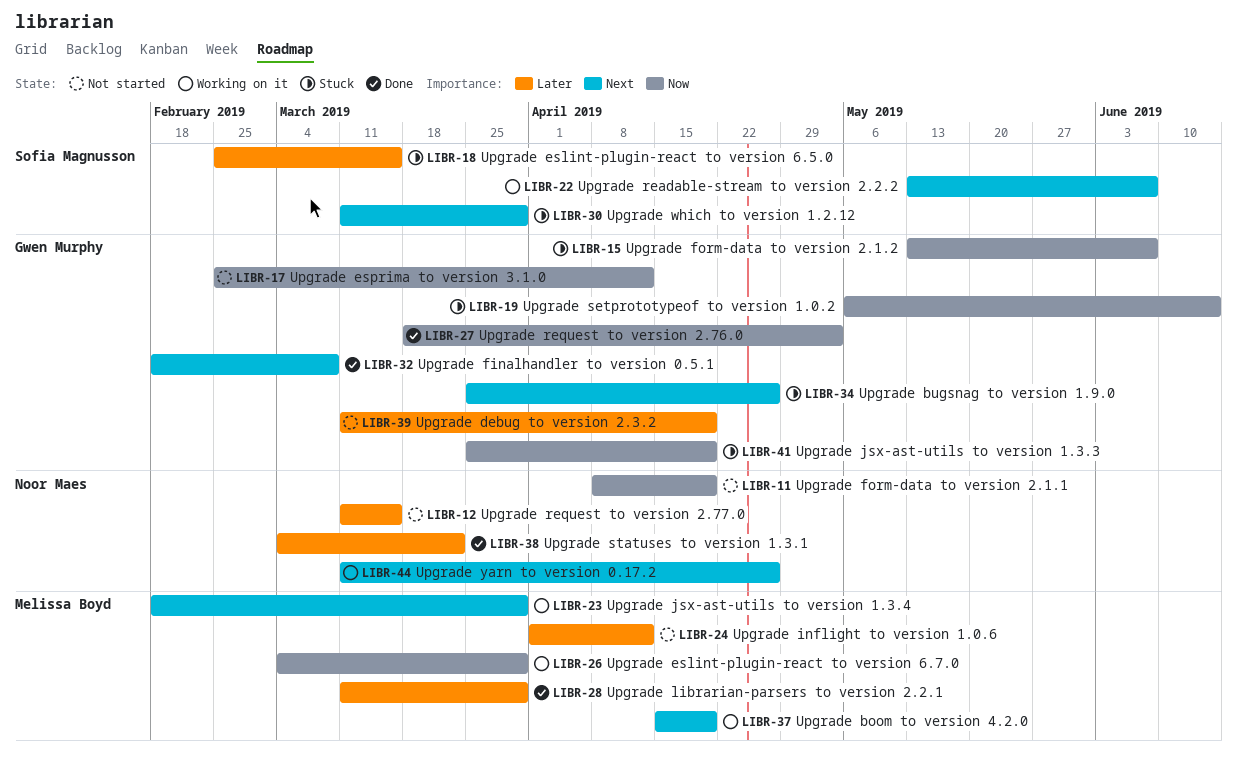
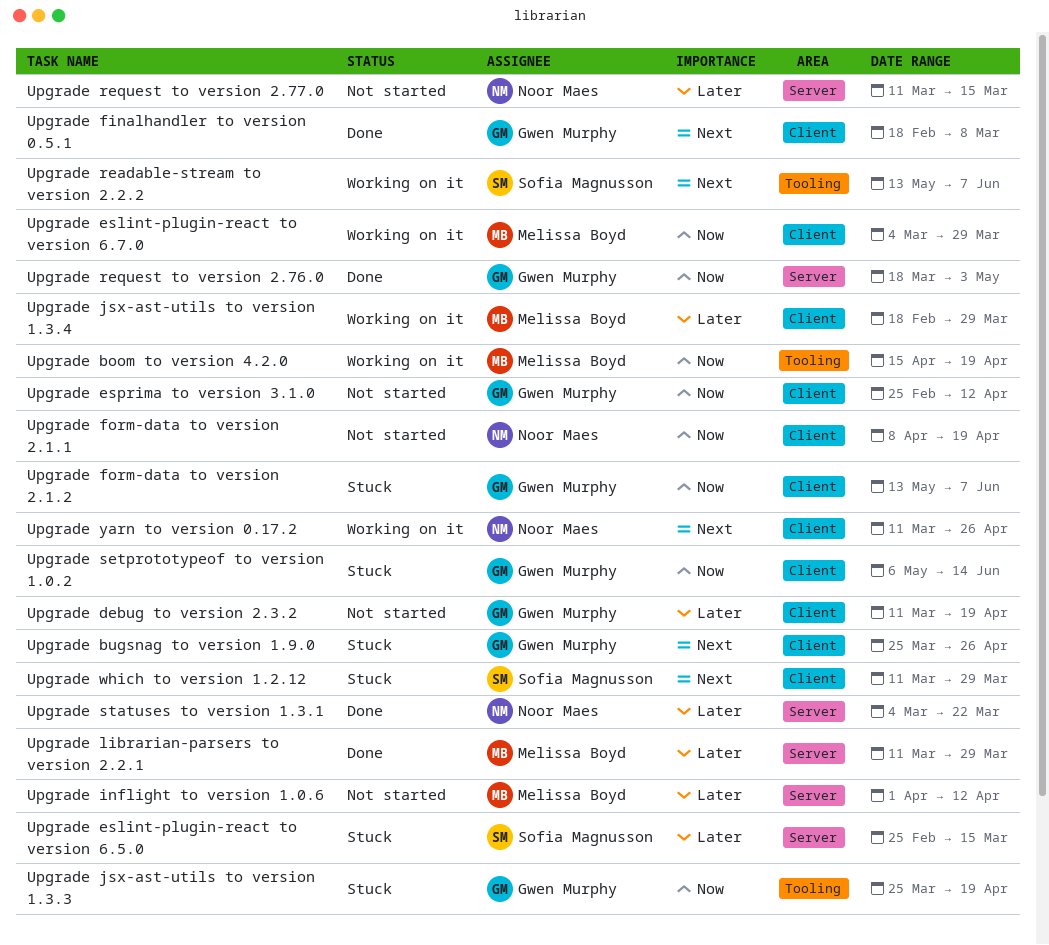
Upgrade boom to version 4.2.0, priority: Next -> Now
Upgrade jsx-ast-utils to version 1.3.4, priority: Next -> Later

